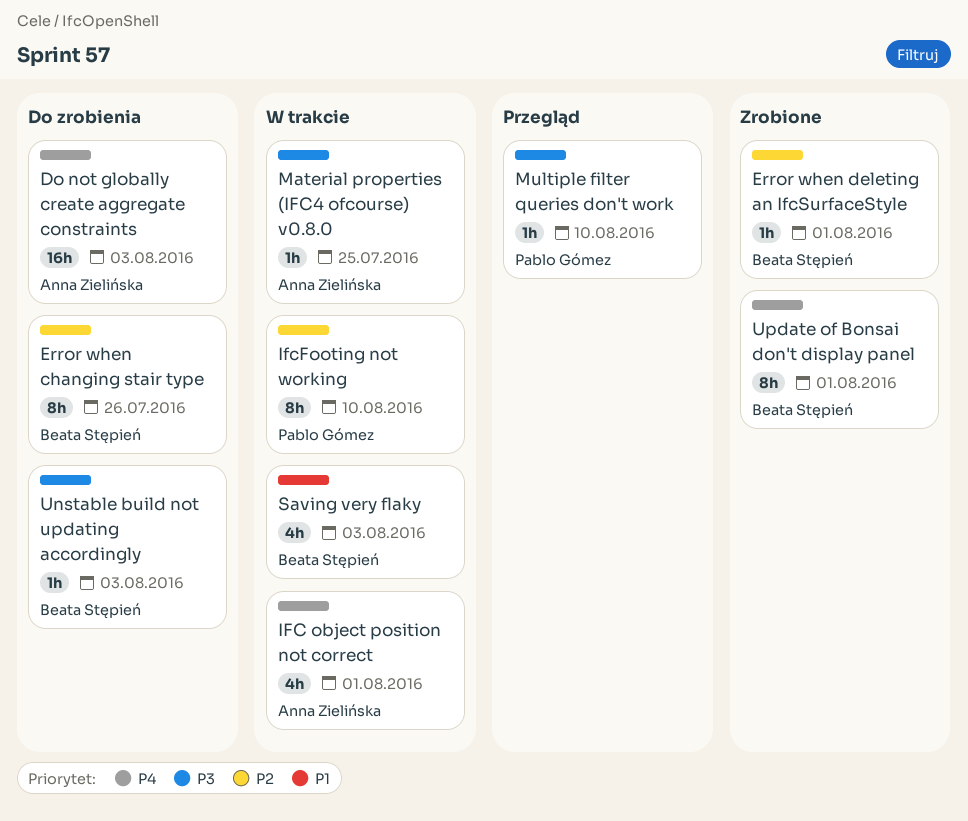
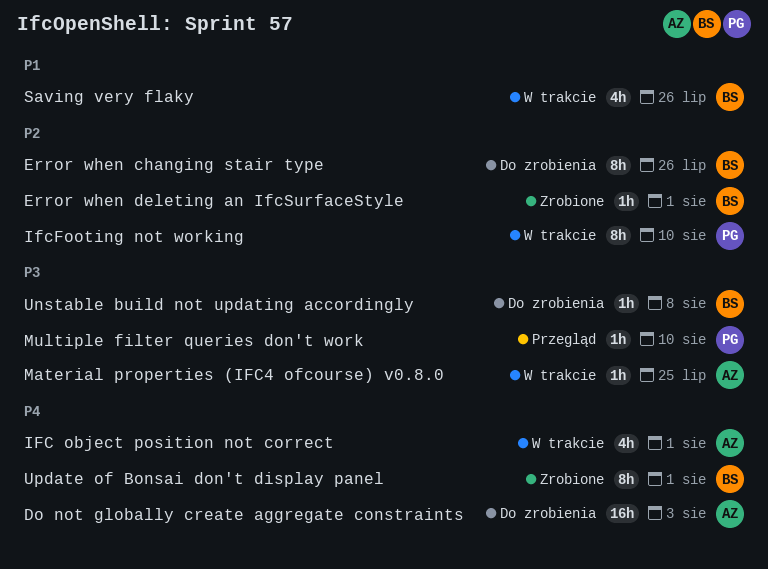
Saving very flaky, due: Aug 3 -> Jul 26
Unstable build not updating accordingly, due: Aug 3 -> Aug 8

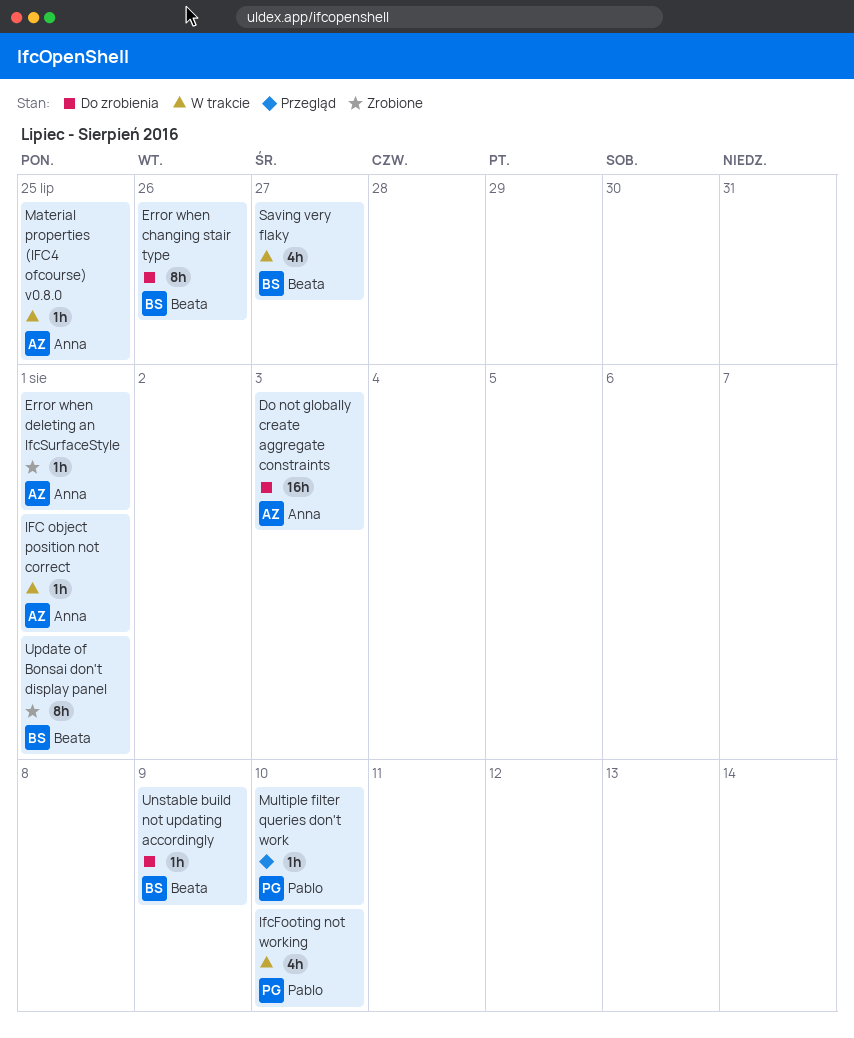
Error when deleting an IfcSurfaceStyle, owner: Beata -> Anna
IFC object position not correct, estimate: 4h -> 1h
IfcFooting not working, estimate: 8h -> 4h
Saving very flaky, due: Jul 26 -> Jul 27
Unstable build not updating accordingly, due: Aug 8 -> Aug 9

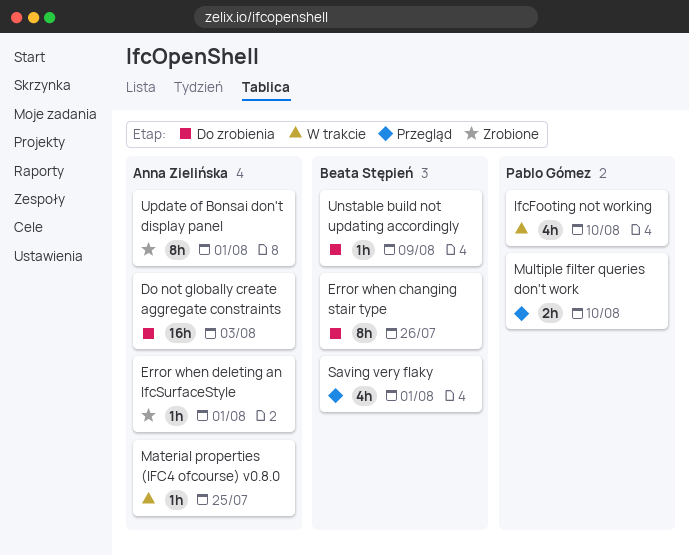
IFC object position not correct: present -> none
Multiple filter queries don't work, estimate: 1h -> 2h
Saving very flaky, status: W trakcie -> Przegląd
Saving very flaky, due: Jul 27 -> Aug 1
Update of Bonsai don't display panel, owner: Beata Stępień -> Anna Zielińska

